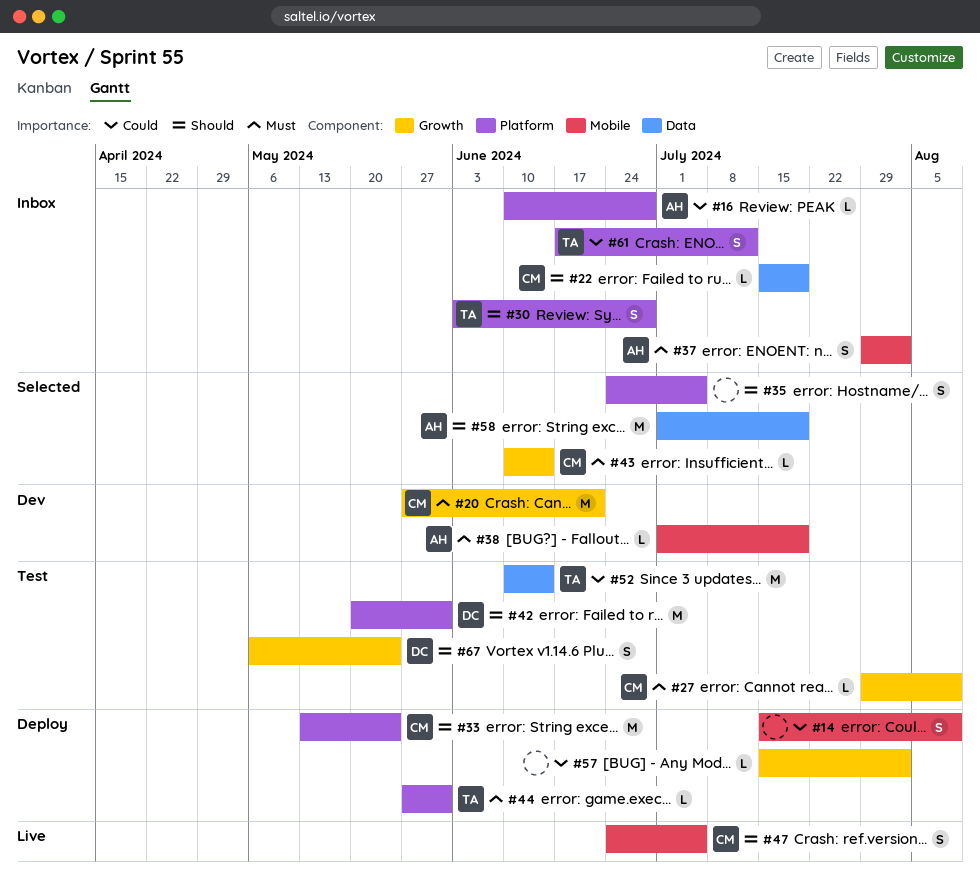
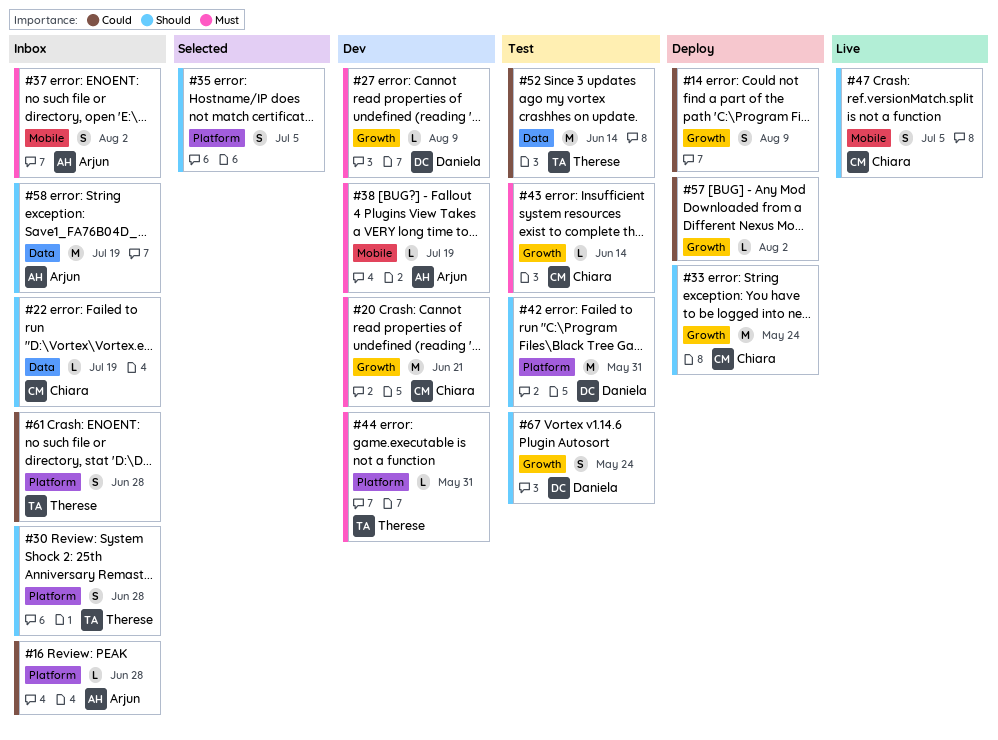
#14, label: Mobile -> Growth
#27, status: Test -> Dev
#27, owner: Chiara -> Daniela
#33, label: Platform -> Growth
#43, status: Selected -> Test
#44, status: Deploy -> Dev
#58, status: Selected -> Inbox
#61, due: Jul 12 -> Jun 28

